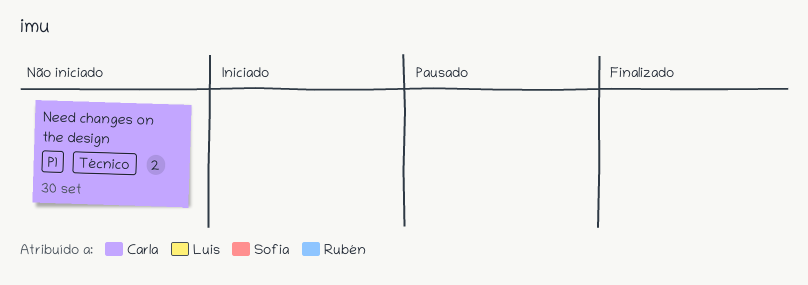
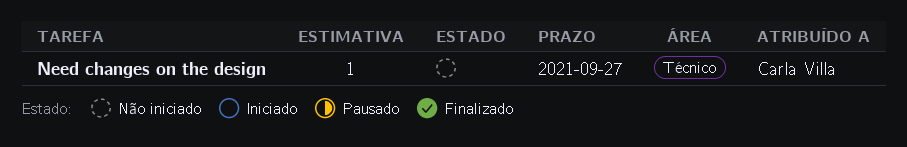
Need changes on the design, estimate: 2 -> 1
Need changes on the design, due: Sep 30 -> Sep 27

